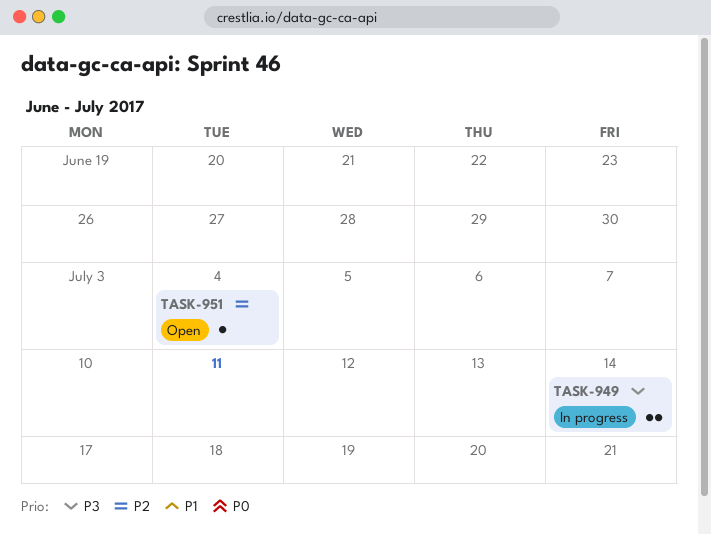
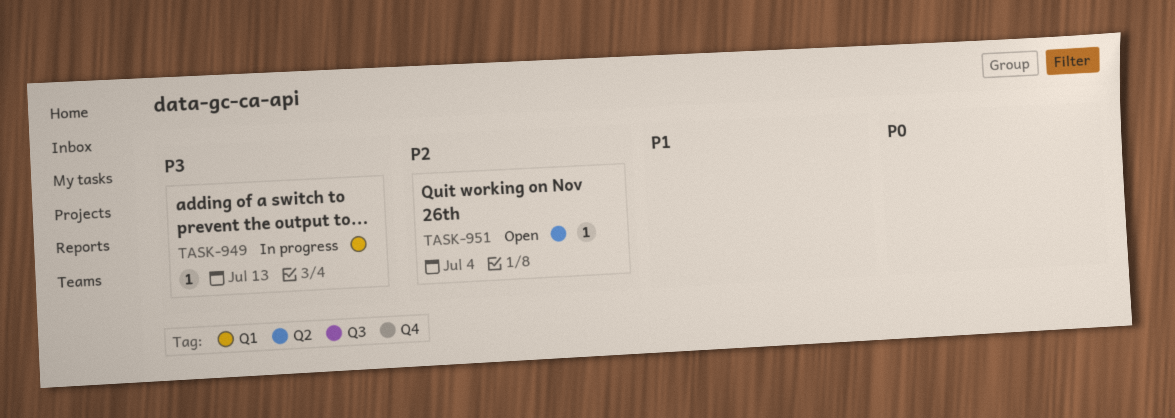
TASK-949, estimate: 2 -> 1
TASK-949, due: Jul 14 -> Jul 13

